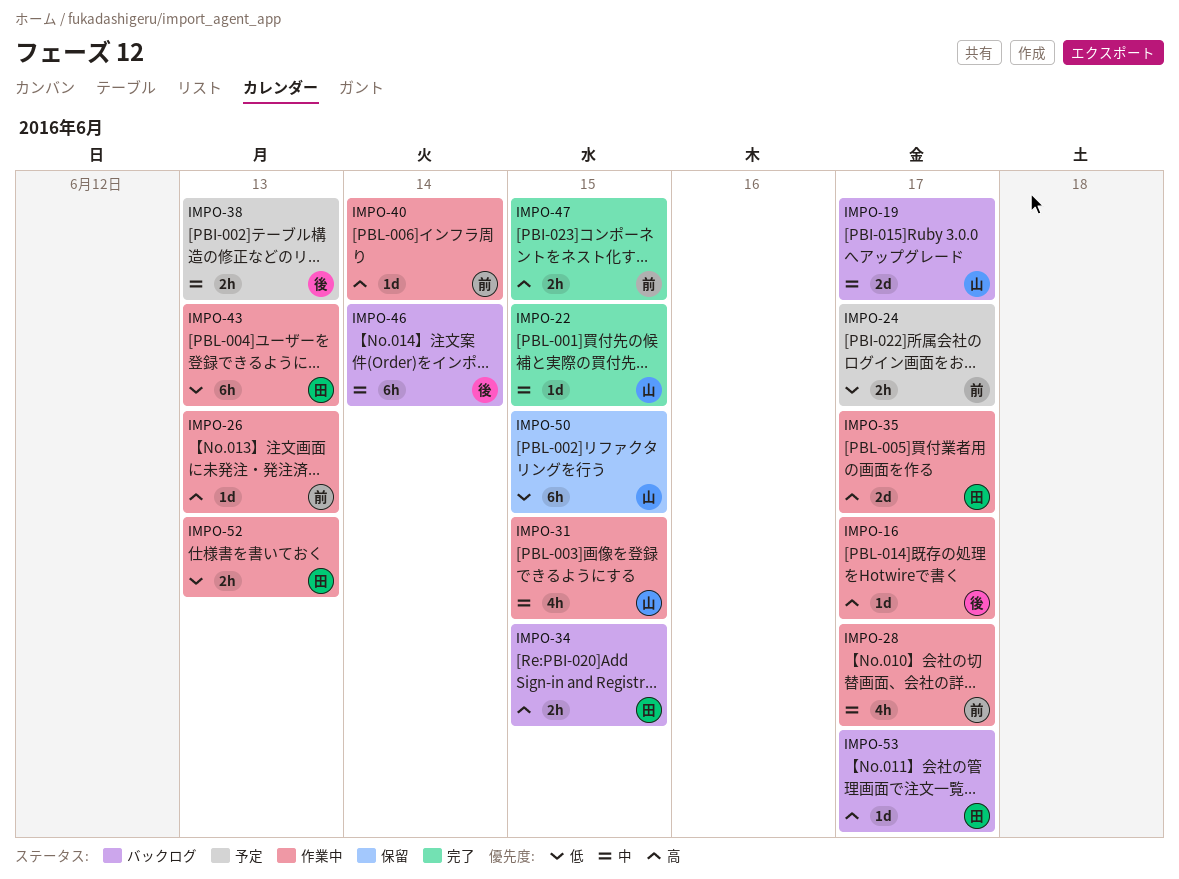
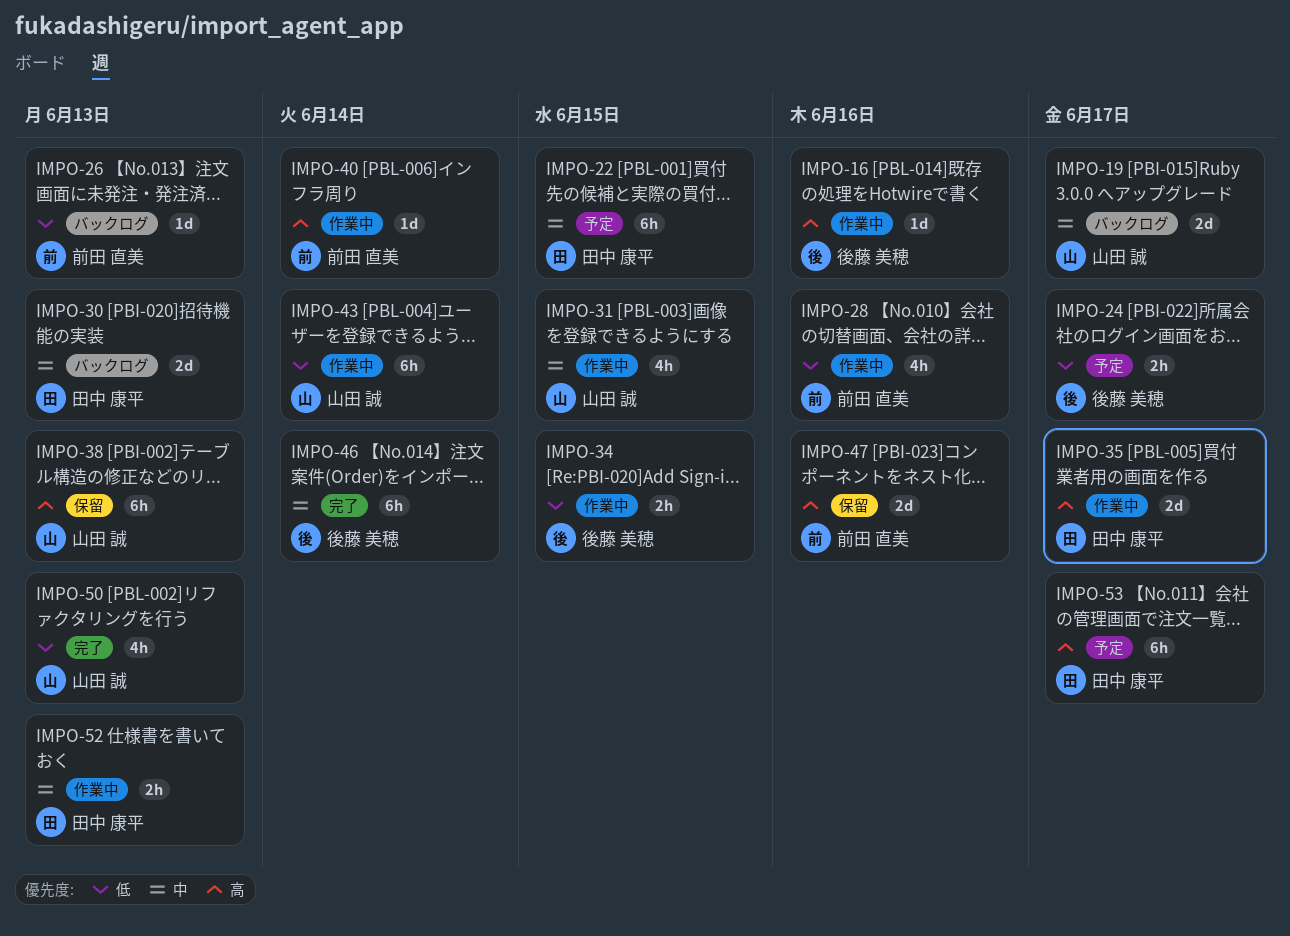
IMPO-16, due: Jun 17 -> Jun 16
IMPO-22, status: 完了 -> 予定
IMPO-22, owner: 山田 誠 -> 田中 康平
IMPO-22, estimate: 1d -> 6h
IMPO-24, owner: 前田 直美 -> 後藤 美穂
IMPO-26, status: 作業中 -> バックログ
IMPO-26, priority: 高 -> 低
IMPO-28, priority: 中 -> 低
IMPO-28, due: Jun 17 -> Jun 16
IMPO-30: none -> present
IMPO-34, status: バックログ -> 作業中
IMPO-34, owner: 田中 康平 -> 後藤 美穂
IMPO-34, priority: 高 -> 低
IMPO-38, status: 予定 -> 保留
IMPO-38, owner: 後藤 美穂 -> 山田 誠
IMPO-38, priority: 中 -> 高
IMPO-38, estimate: 2h -> 6h
IMPO-43, owner: 田中 康平 -> 山田 誠
IMPO-43, due: Jun 13 -> Jun 14
IMPO-46, status: バックログ -> 完了
IMPO-47, status: 完了 -> 保留
IMPO-47, estimate: 2h -> 2d
IMPO-47, due: Jun 15 -> Jun 16
IMPO-50, status: 保留 -> 完了
IMPO-50, estimate: 6h -> 4h
IMPO-50, due: Jun 15 -> Jun 13
IMPO-52, priority: 低 -> 中
IMPO-53, status: バックログ -> 予定
IMPO-53, estimate: 1d -> 6h

